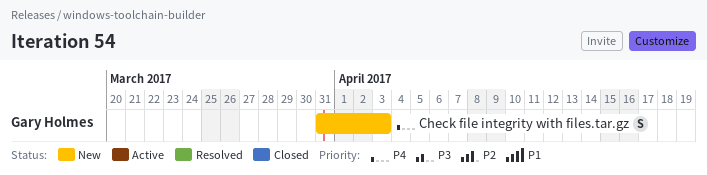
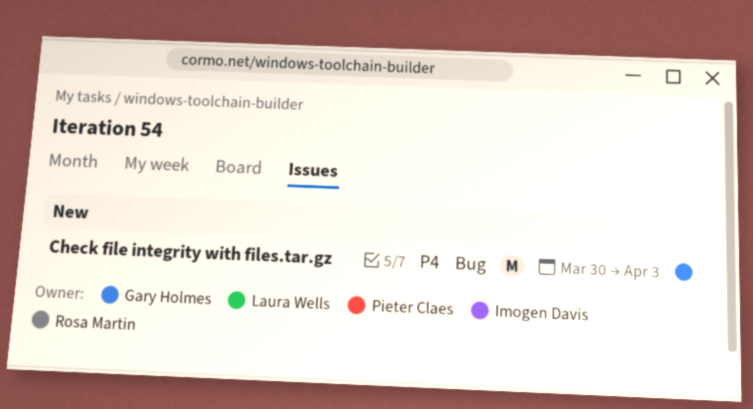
Check file integrity with files.tar.gz, estimate: S -> M
Check file integrity with files.tar.gz, start: Mar 31 -> Mar 30

